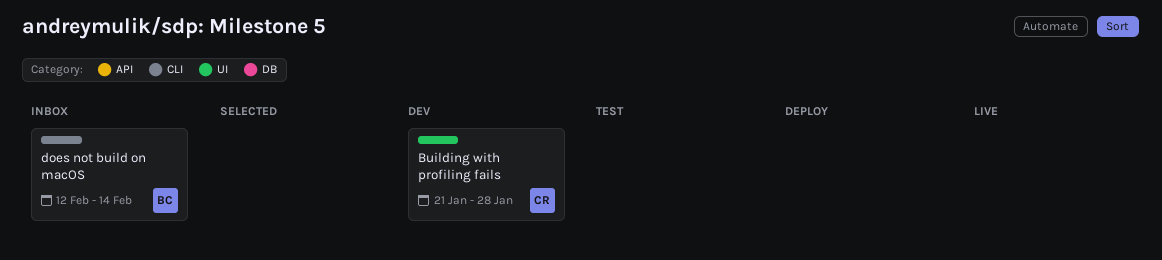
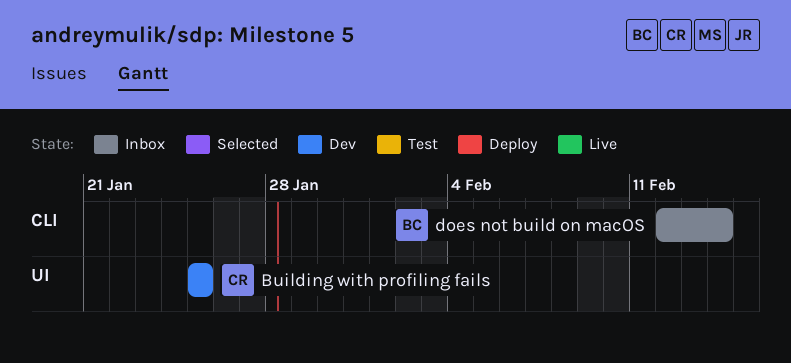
Building with profiling fails, start: Jan 21 -> Jan 25
Building with profiling fails, due: Jan 28 -> Jan 25

